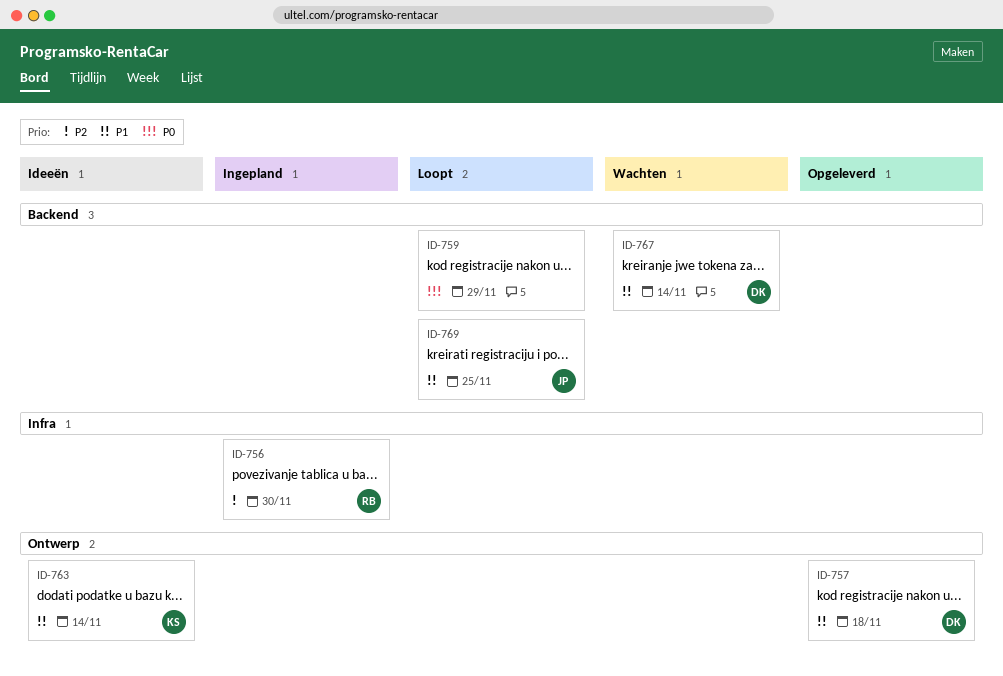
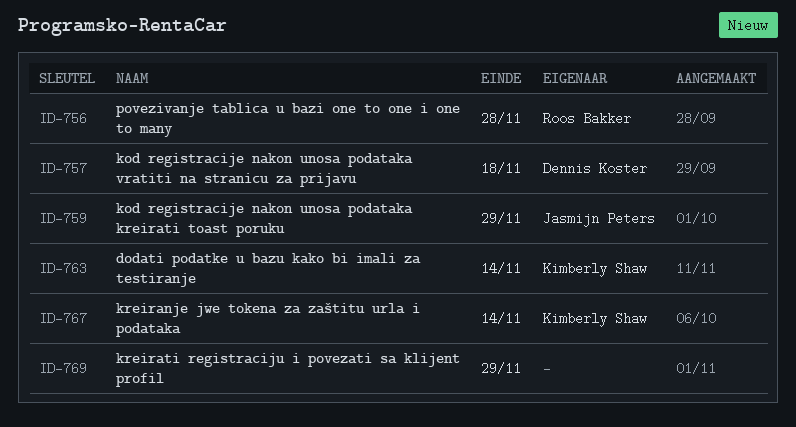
ID-756, due: Nov 30 -> Nov 28
ID-759, owner: none -> Jasmijn Peters
ID-767, owner: Dennis Koster -> Kimberly Shaw
ID-769, owner: Jasmijn Peters -> none
ID-769, due: Nov 25 -> Nov 29

